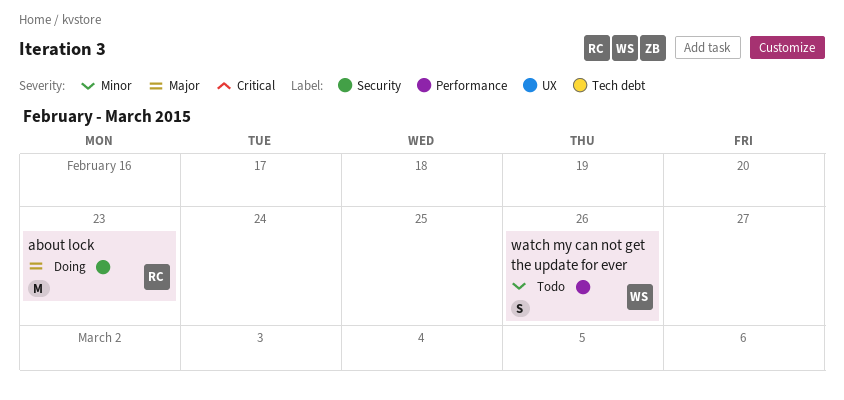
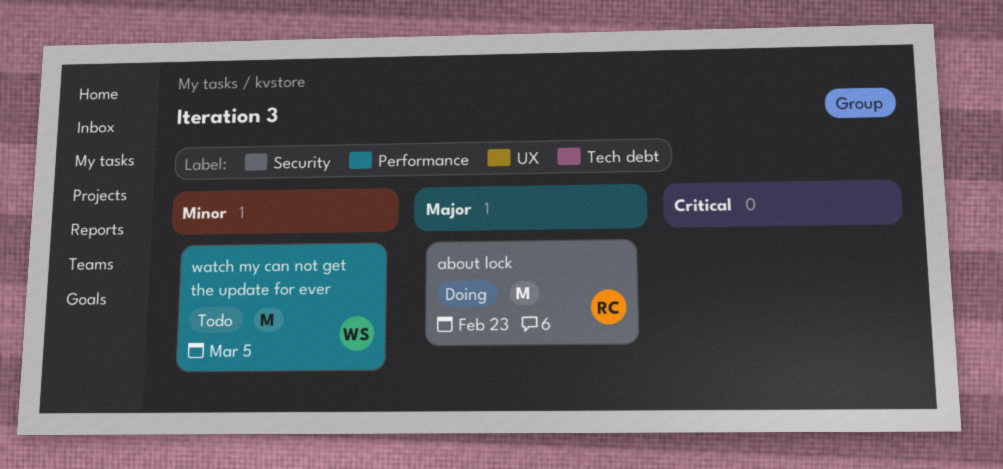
watch my can not get the update for ever, estimate: S -> M
watch my can not get the update for ever, due: Feb 26 -> Mar 5

